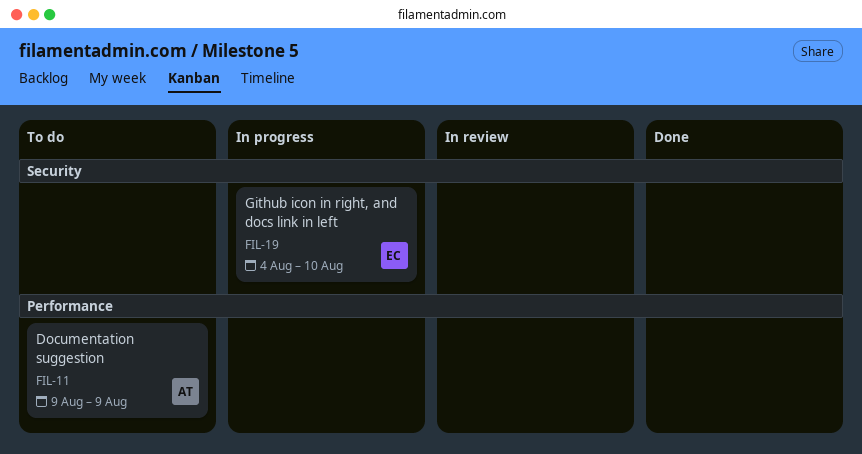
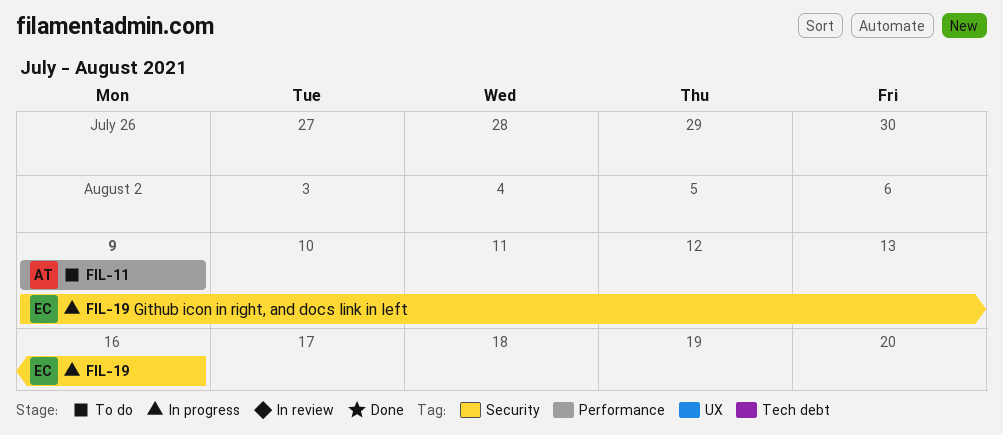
FIL-19, start: Aug 4 -> Aug 9
FIL-19, due: Aug 10 -> Aug 16

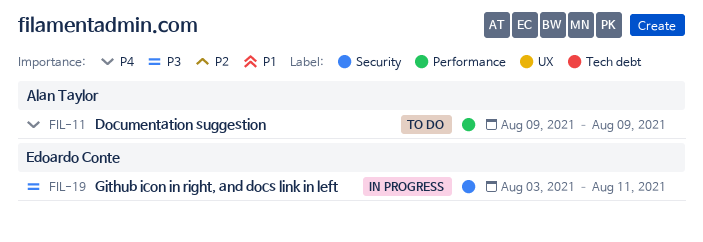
FIL-19, start: Aug 9 -> Aug 3
FIL-19, due: Aug 16 -> Aug 11

